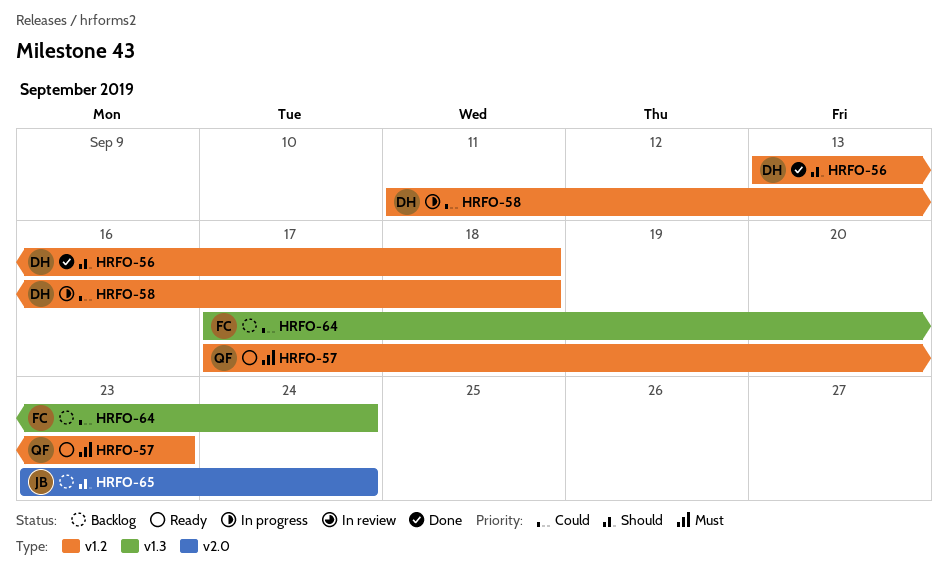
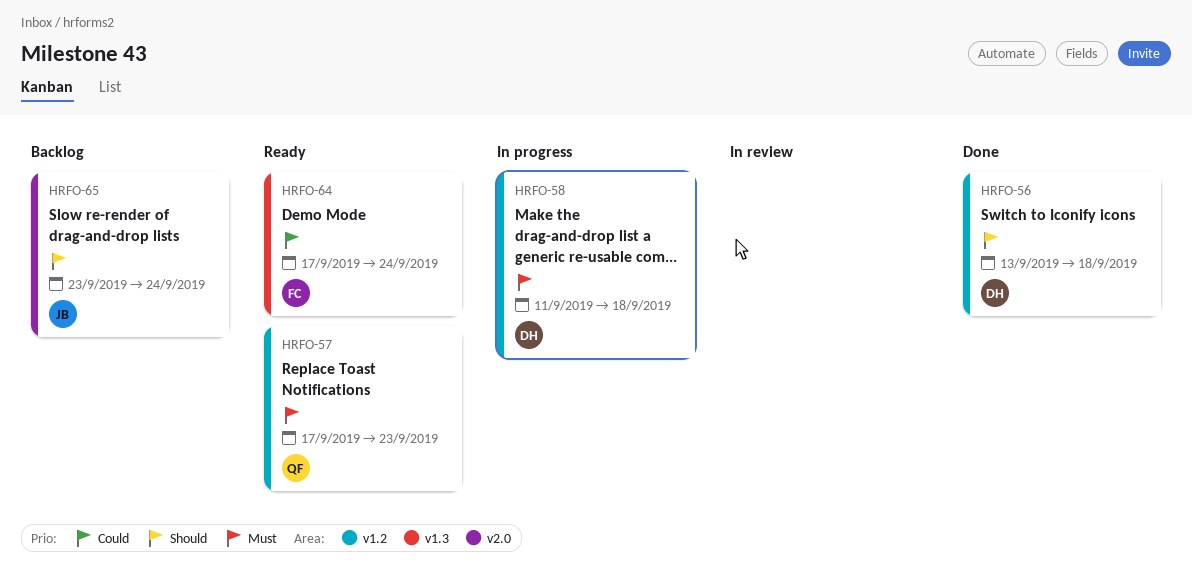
HRFO-58, priority: Could -> Must
HRFO-64, status: Backlog -> Ready

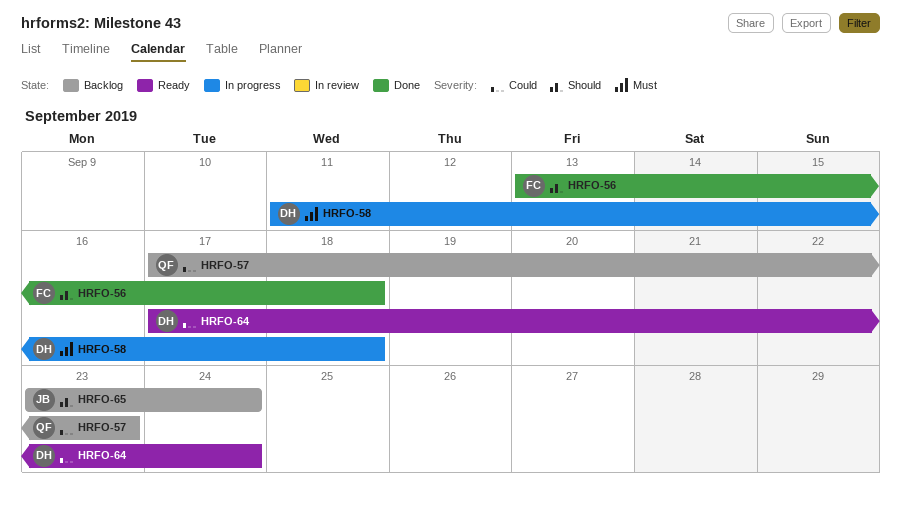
HRFO-56, owner: DH -> FC
HRFO-57, status: Ready -> Backlog
HRFO-57, priority: Must -> Could
HRFO-64, owner: FC -> DH

